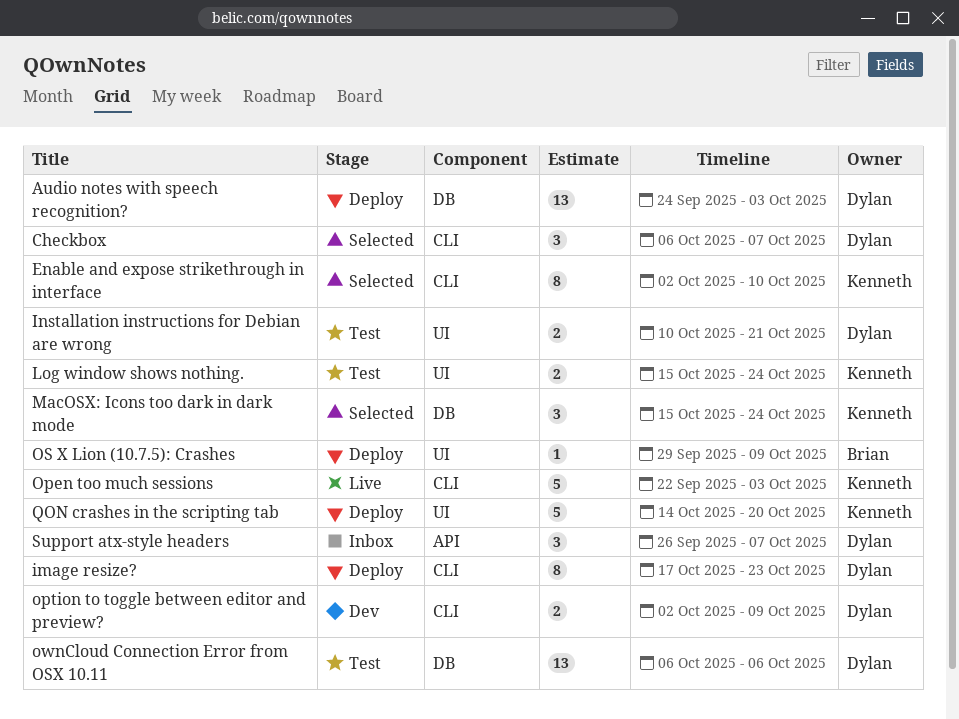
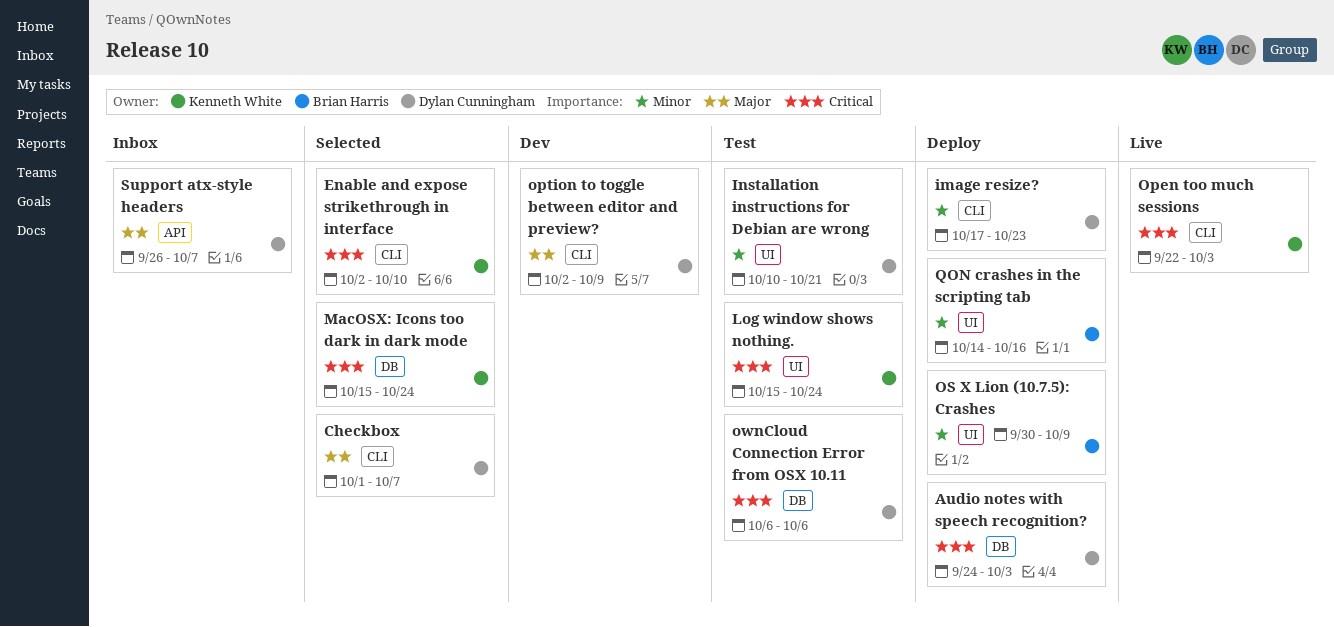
Checkbox, start: Oct 6 -> Oct 1
OS X Lion (10.7.5): Crashes, start: Sep 29 -> Sep 30
QON crashes in the scripting tab, owner: Kenneth White -> Brian Harris
QON crashes in the scripting tab, due: Oct 20 -> Oct 16

